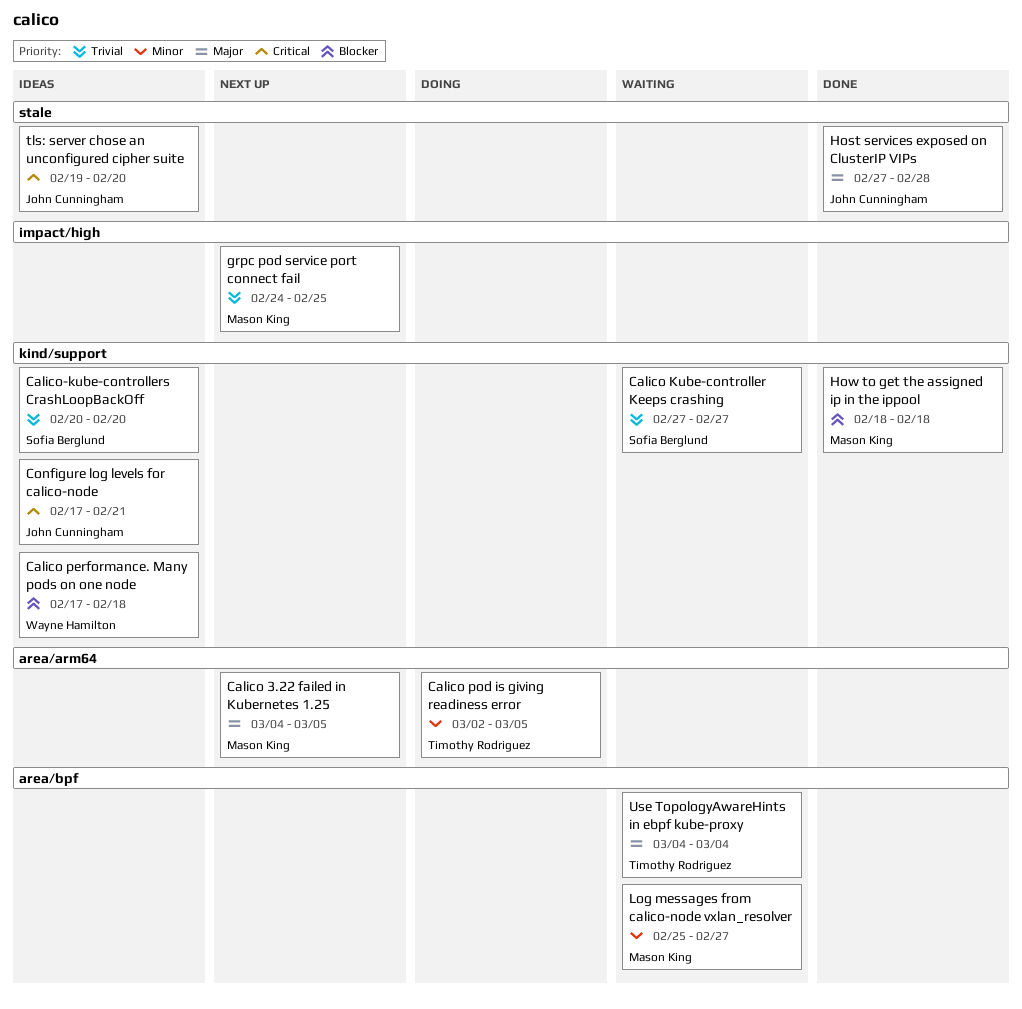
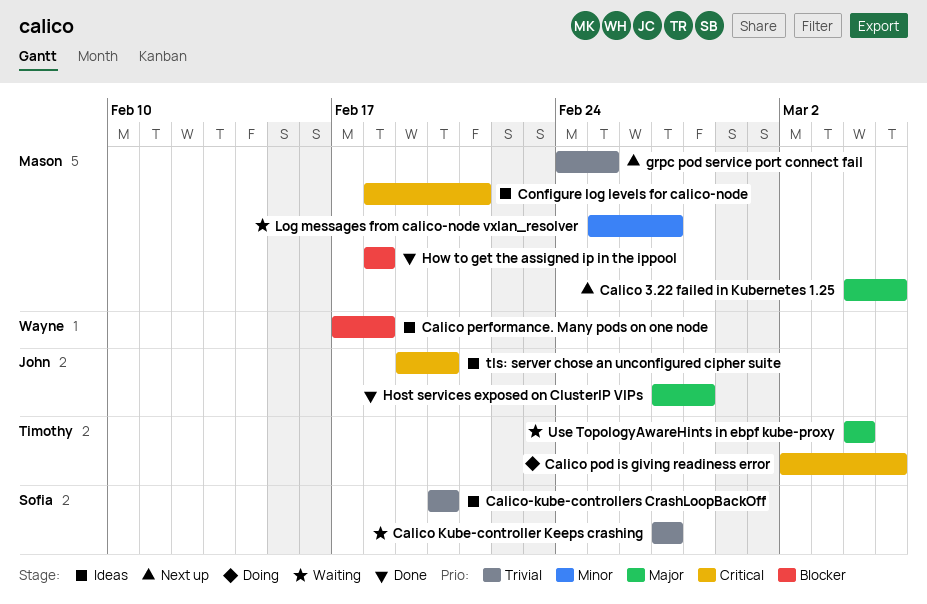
Calico pod is giving readiness error, priority: Minor -> Critical
Configure log levels for calico-node, owner: John Cunningham -> Mason King
Configure log levels for calico-node, start: Feb 17 -> Feb 18

